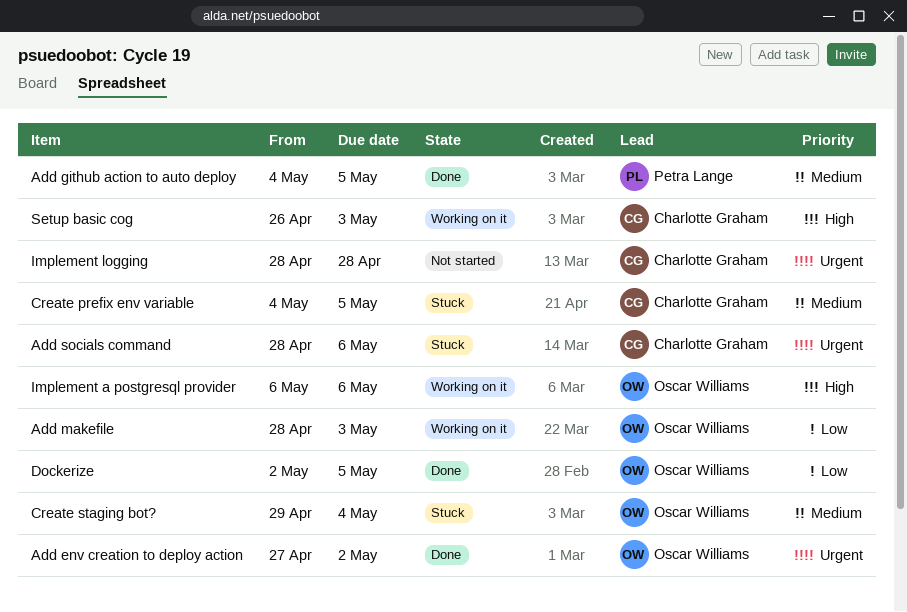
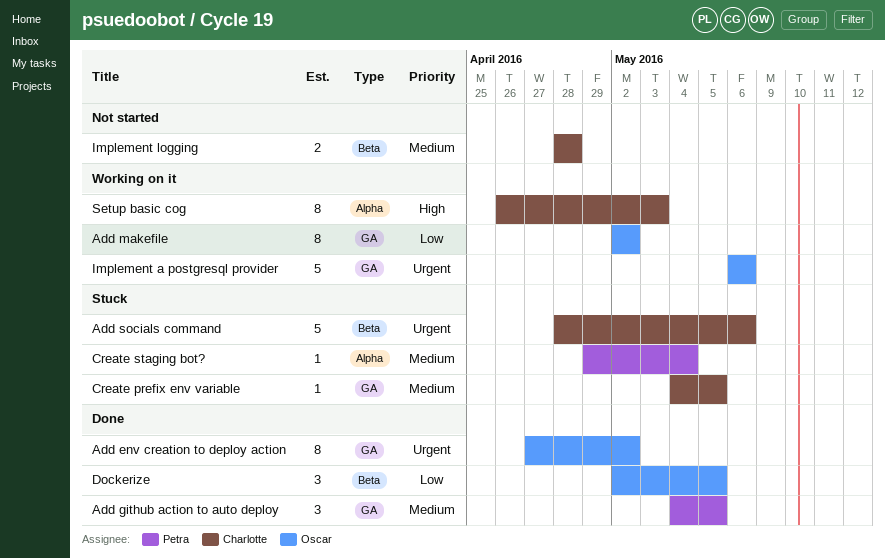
Add makefile, start: Apr 28 -> May 2
Add makefile, due: May 3 -> May 2
Create staging bot?, owner: Oscar Williams -> Petra Lange
Implement a postgresql provider, priority: High -> Urgent
Implement logging, priority: Urgent -> Medium

